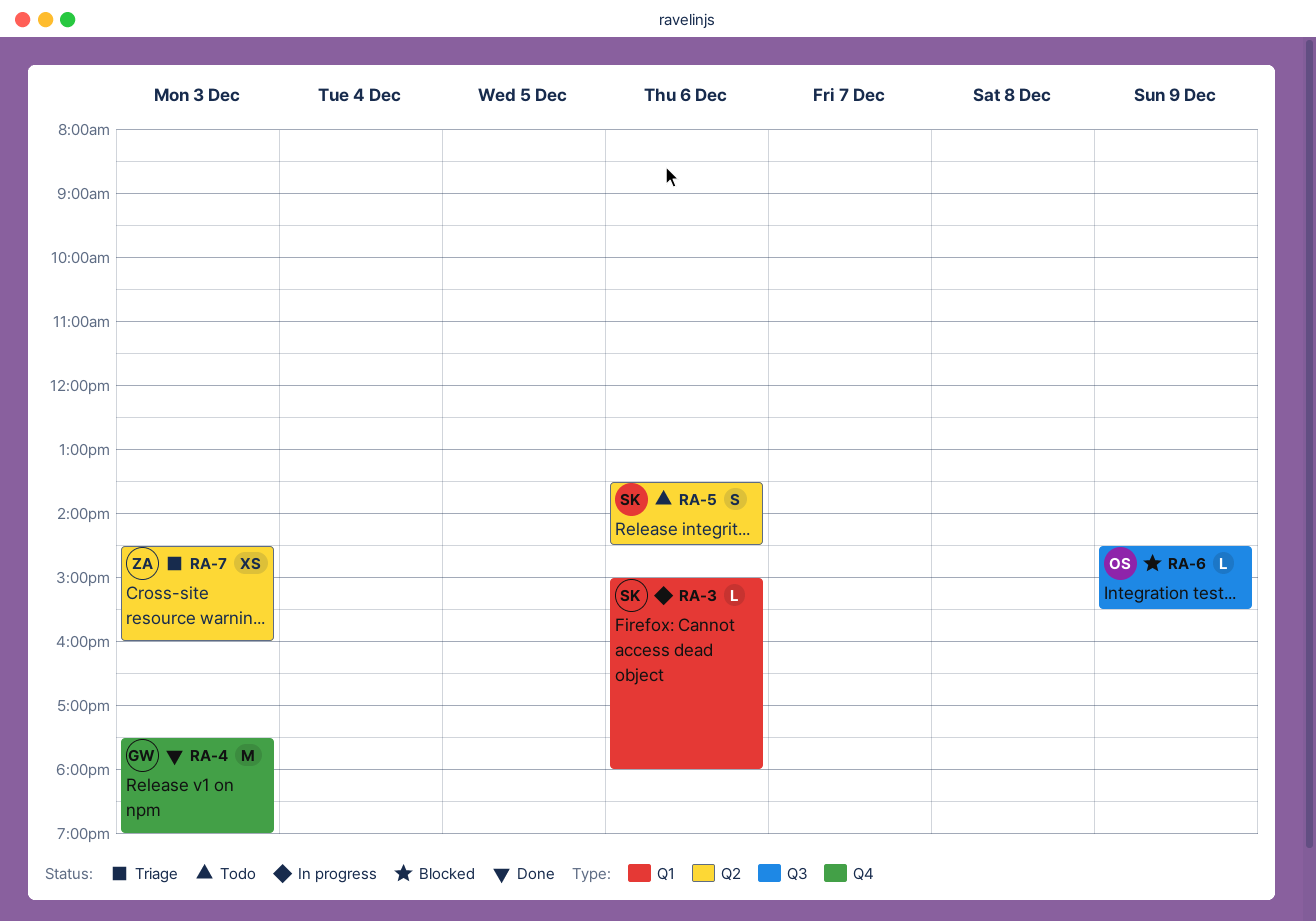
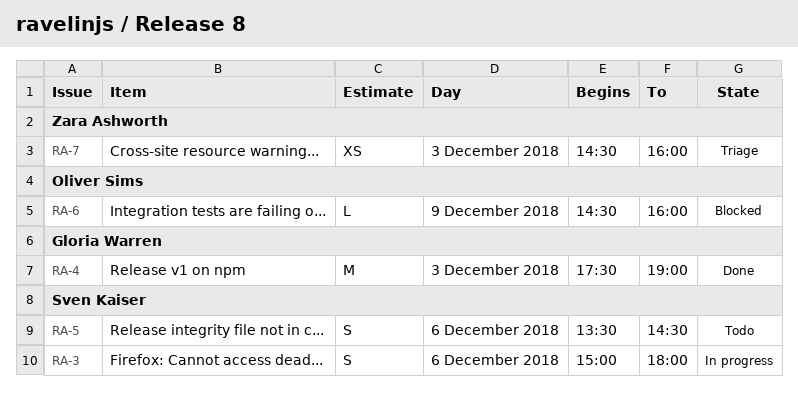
RA-3, estimate: L -> S
RA-6, ends: 15:30 -> 16:00

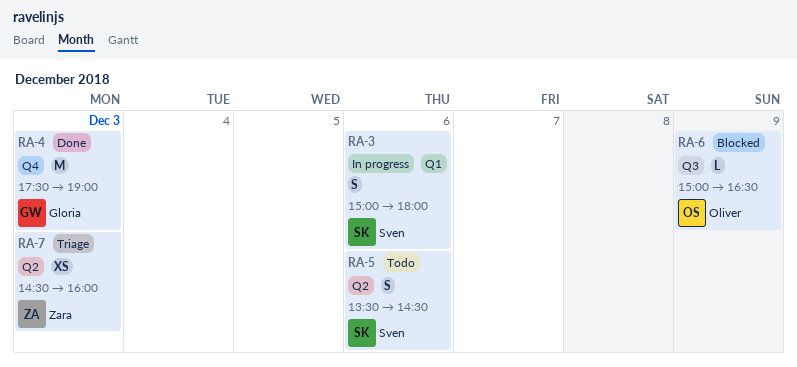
RA-6, begins: 14:30 -> 15:00
RA-6, ends: 16:00 -> 16:30

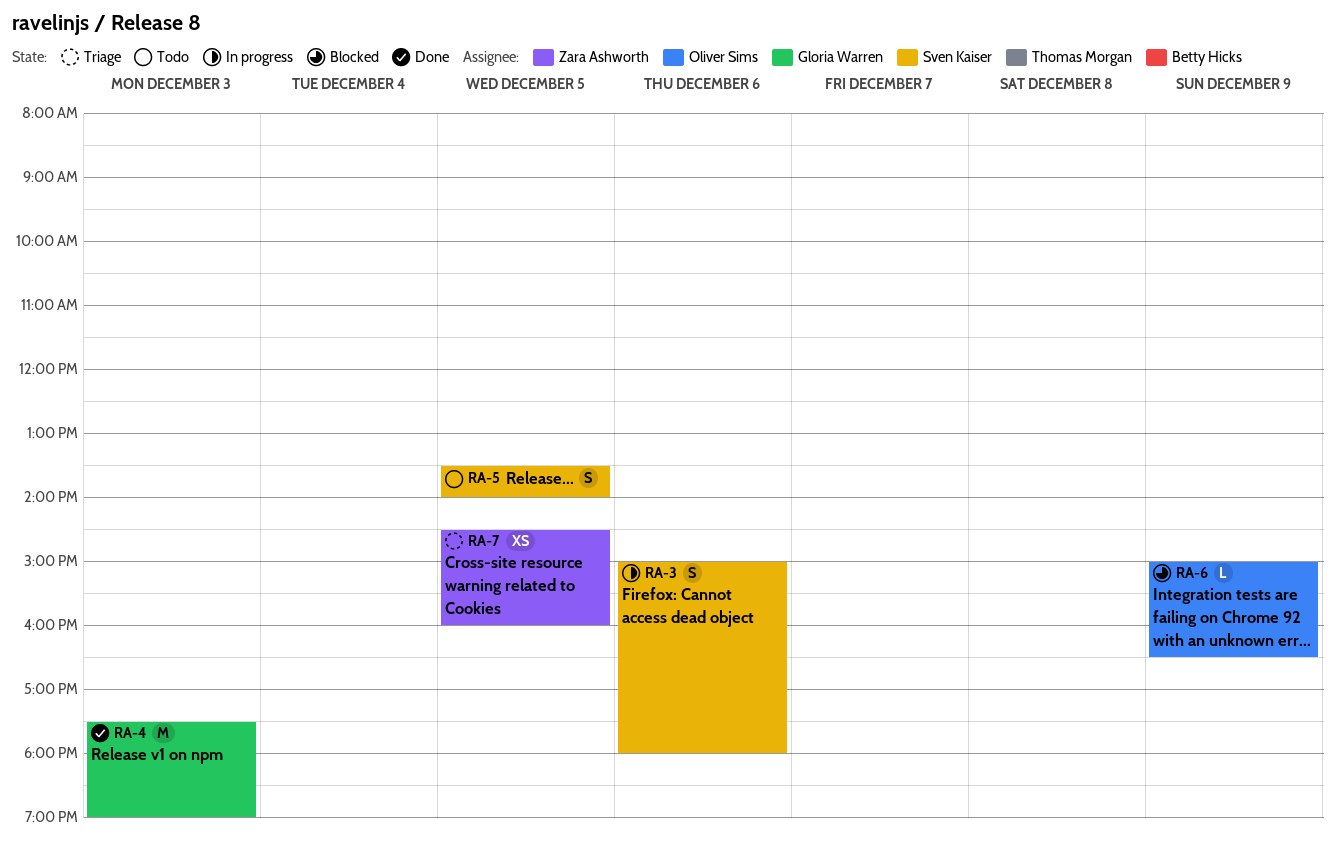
RA-5, day: Dec 6 -> Dec 5
RA-5, ends: 14:30 -> 14:00
RA-7, day: Dec 3 -> Dec 5

